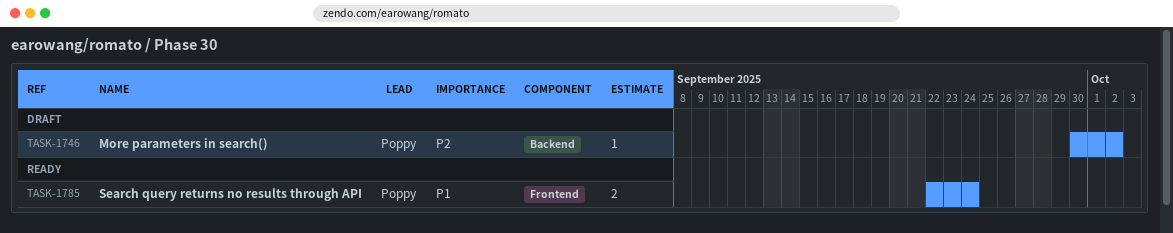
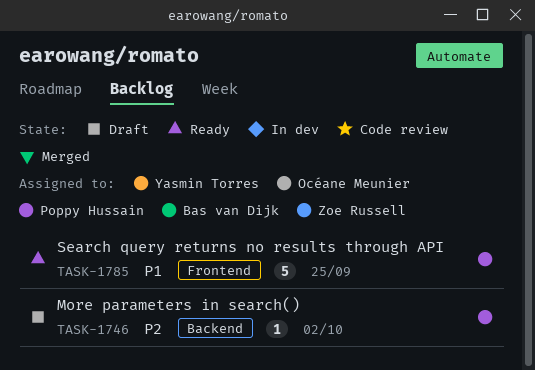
TASK-1785, estimate: 2 -> 5
TASK-1785, due: Sep 24 -> Sep 25

